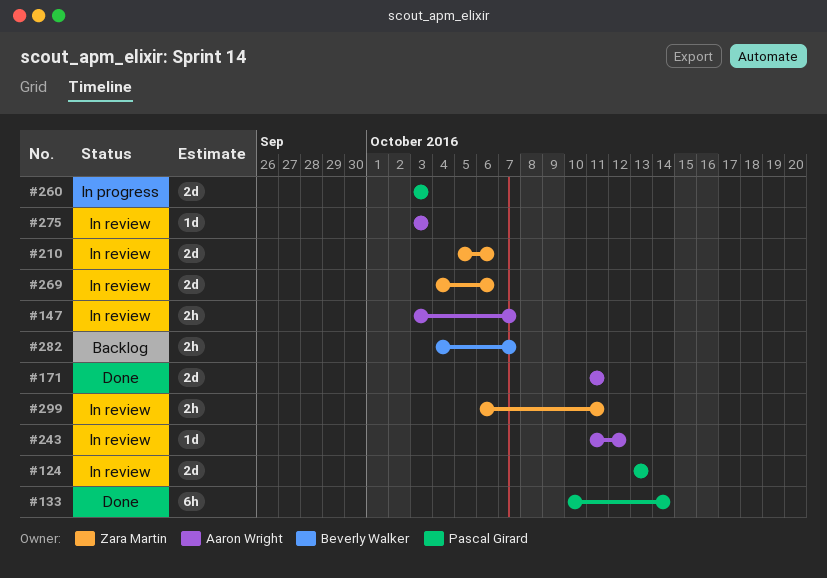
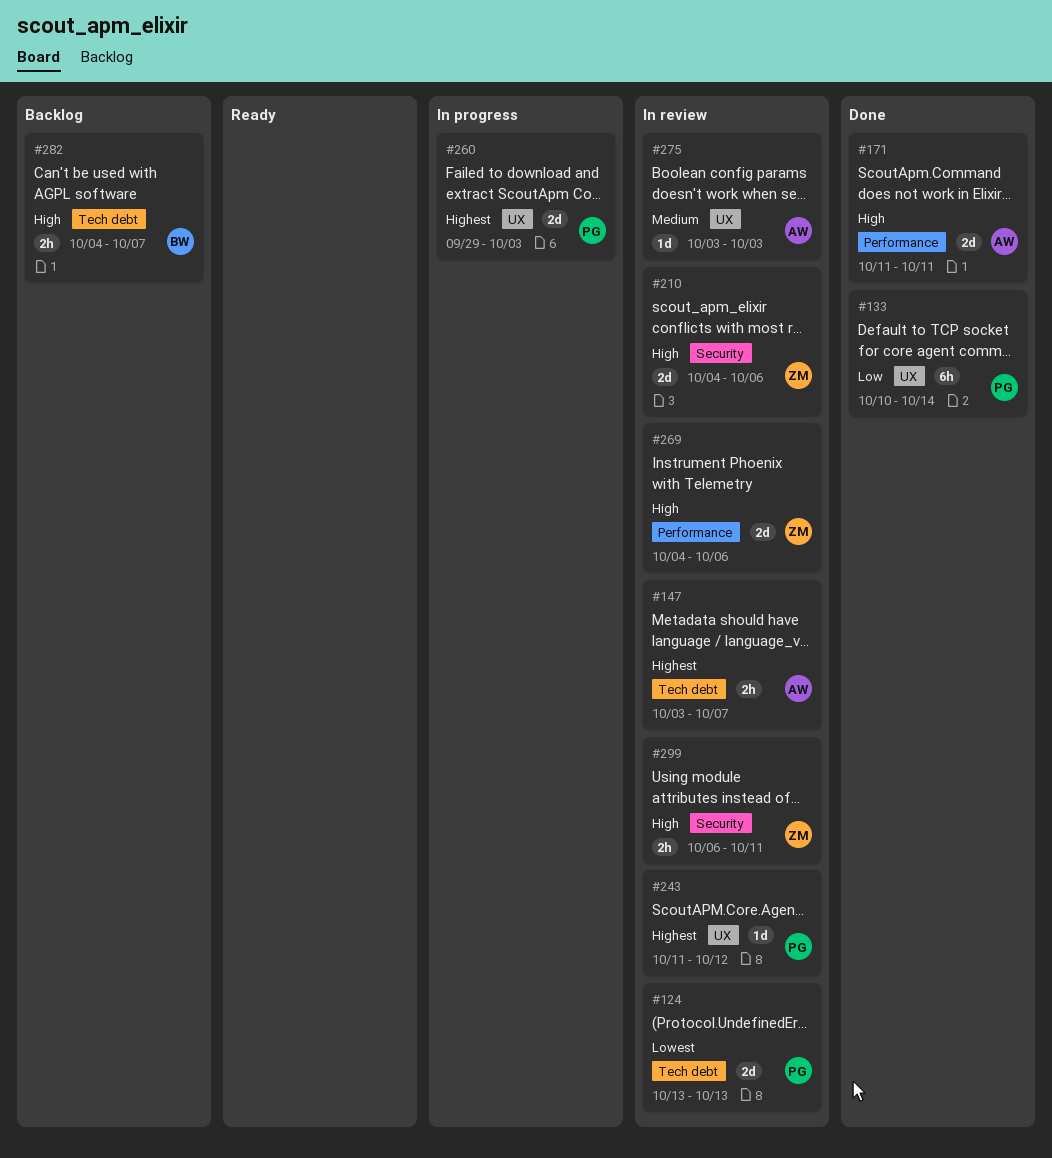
#210, start: Oct 5 -> Oct 4
#243, owner: Aaron Wright -> Pascal Girard
#260, start: Oct 3 -> Sep 29

